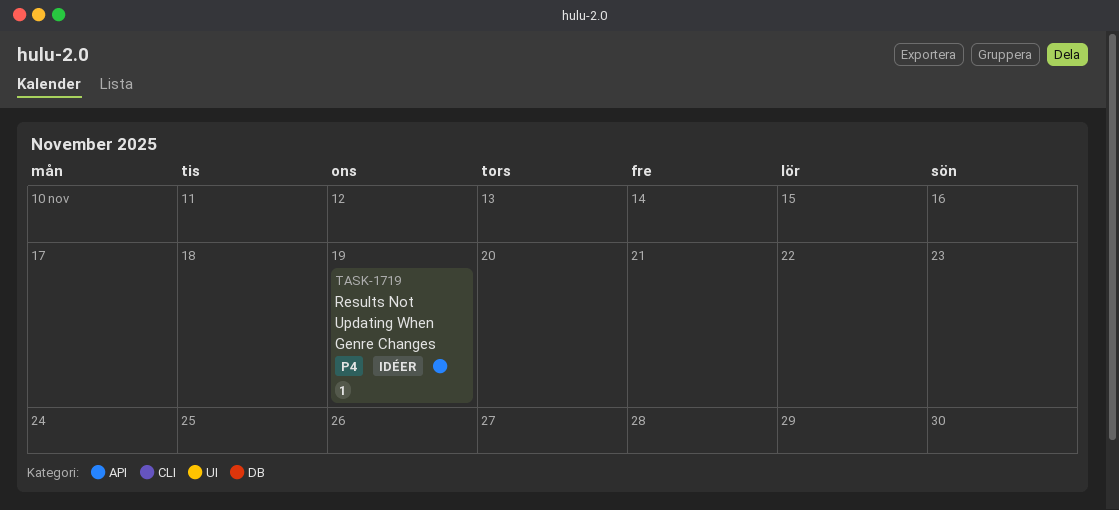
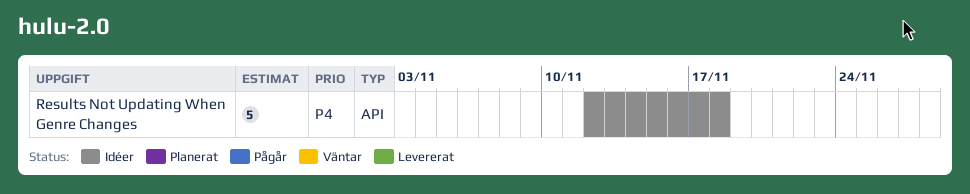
Results Not Updating When Genre Changes, estimate: 1 -> 5
Results Not Updating When Genre Changes, due: Nov 19 -> Nov 18

